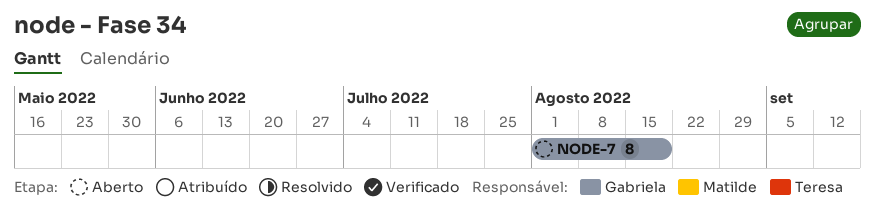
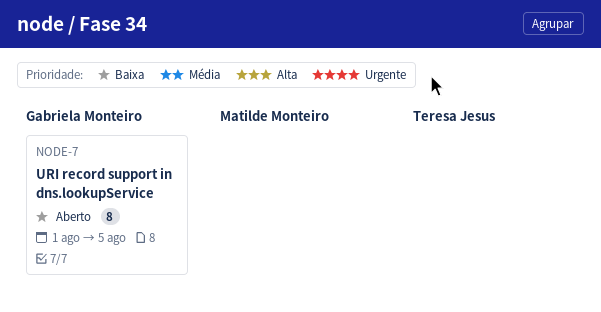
NODE-7, due: Aug 19 -> Aug 5

